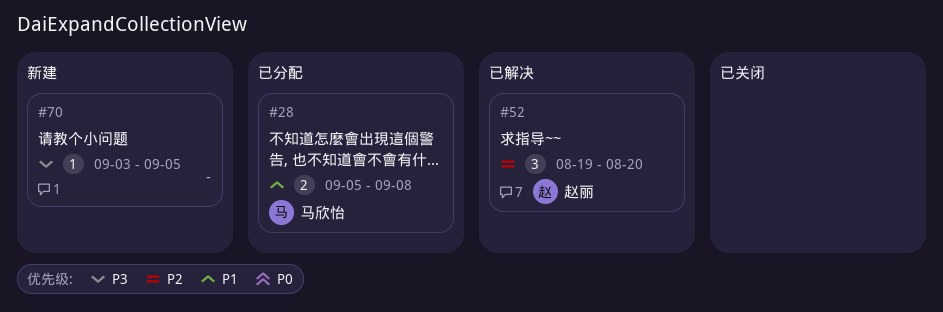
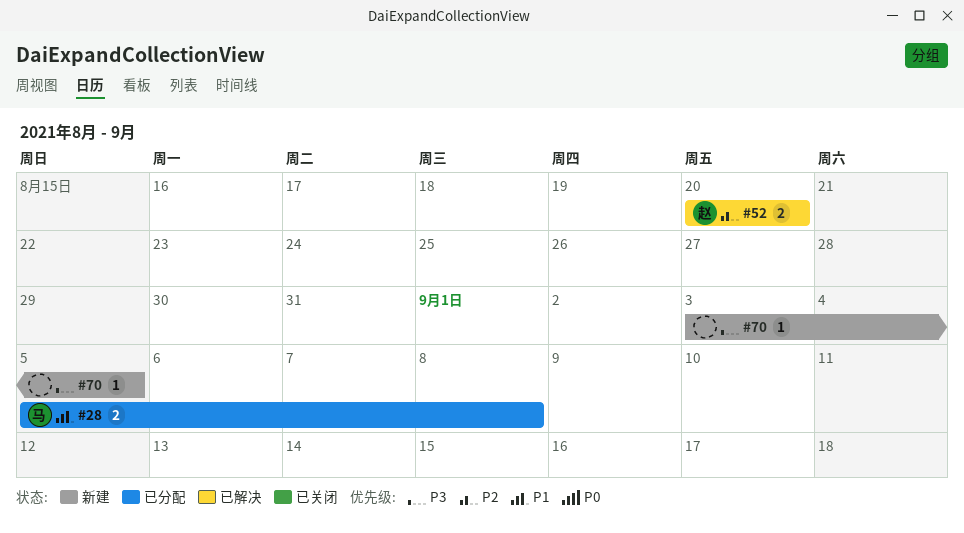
#52, estimate: 3 -> 2
#52, start: Aug 19 -> Aug 20

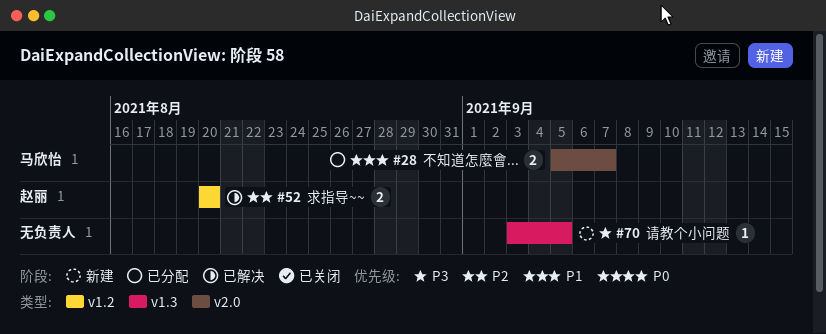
#28, due: Sep 8 -> Sep 7

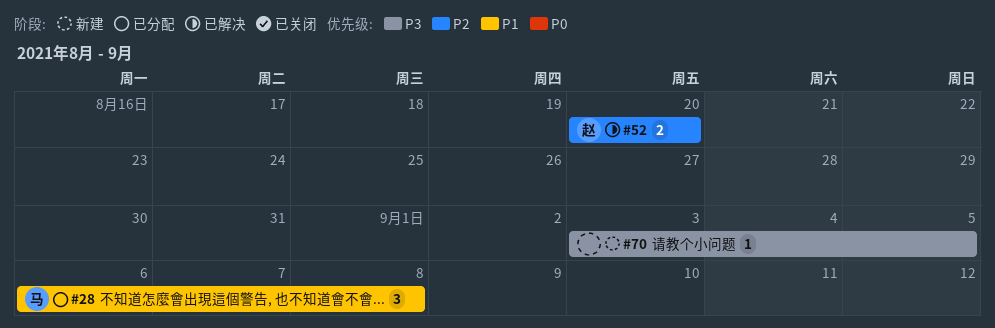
#28, estimate: 2 -> 3
#28, start: Sep 5 -> Sep 6
#28, due: Sep 7 -> Sep 8

